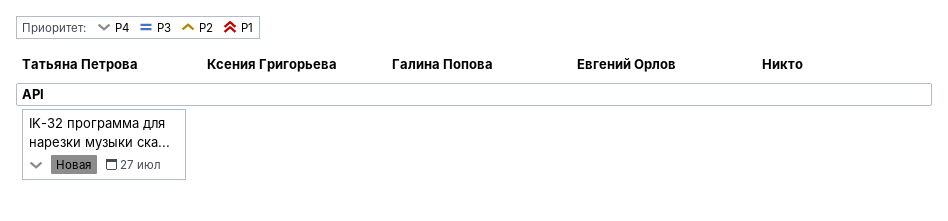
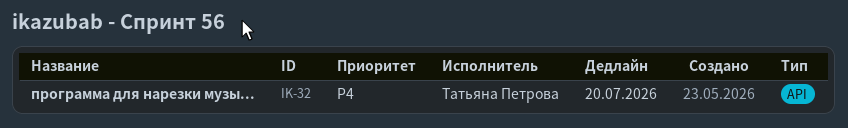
IK-32, due: Jul 27 -> Jul 20

